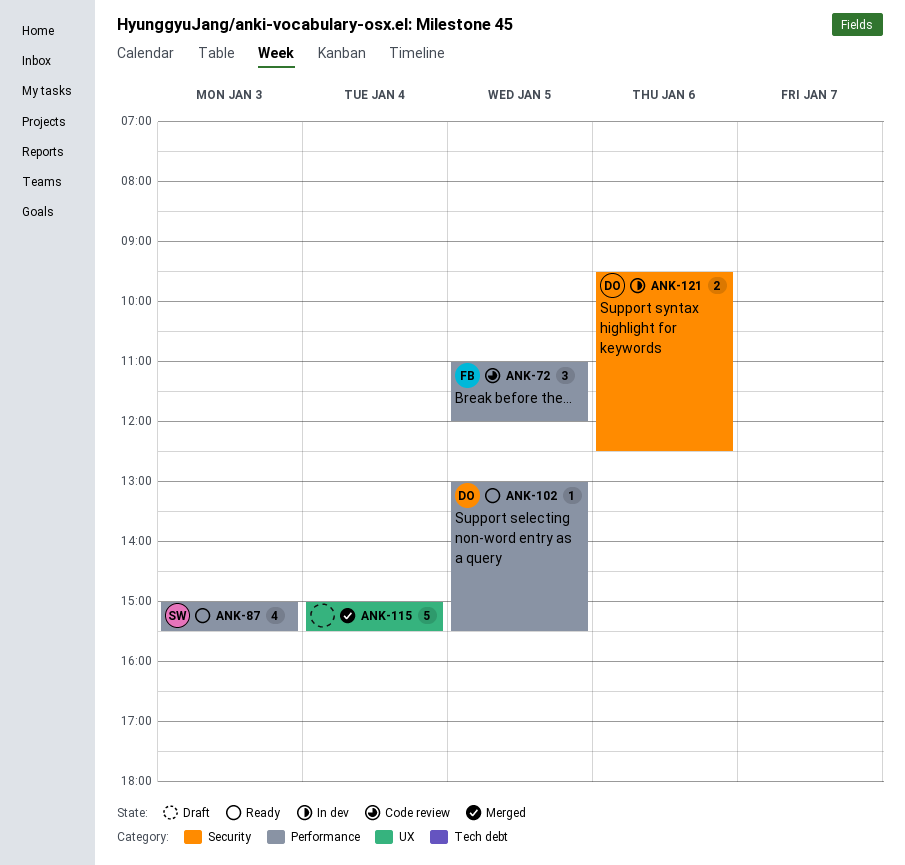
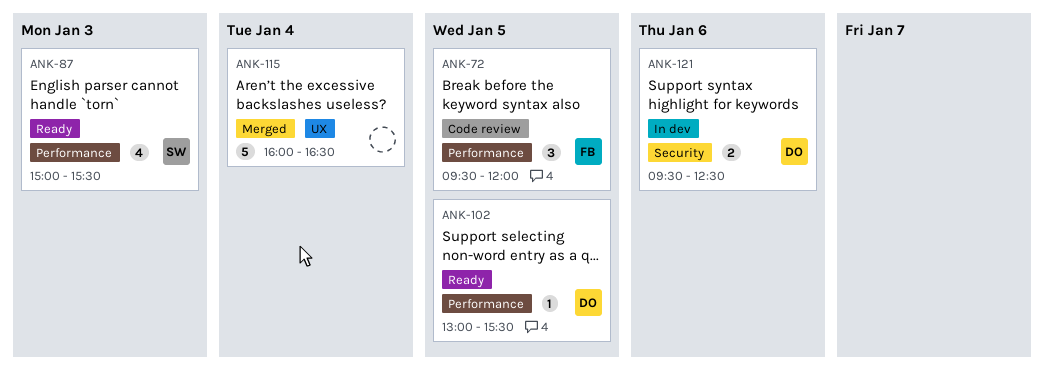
ANK-72, begins: 11:00 -> 09:30
ANK-115, begins: 15:00 -> 16:00
ANK-115, ends: 15:30 -> 16:30

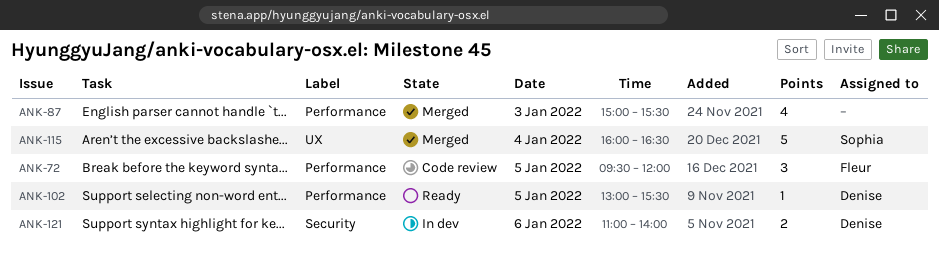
ANK-87, status: Ready -> Merged
ANK-87, owner: Sophia -> none
ANK-115, owner: none -> Sophia
ANK-121, begins: 09:30 -> 11:00
ANK-121, ends: 12:30 -> 14:00

